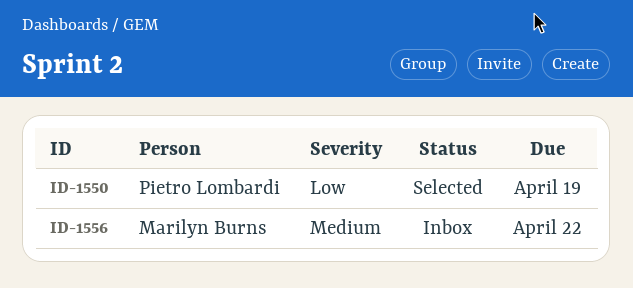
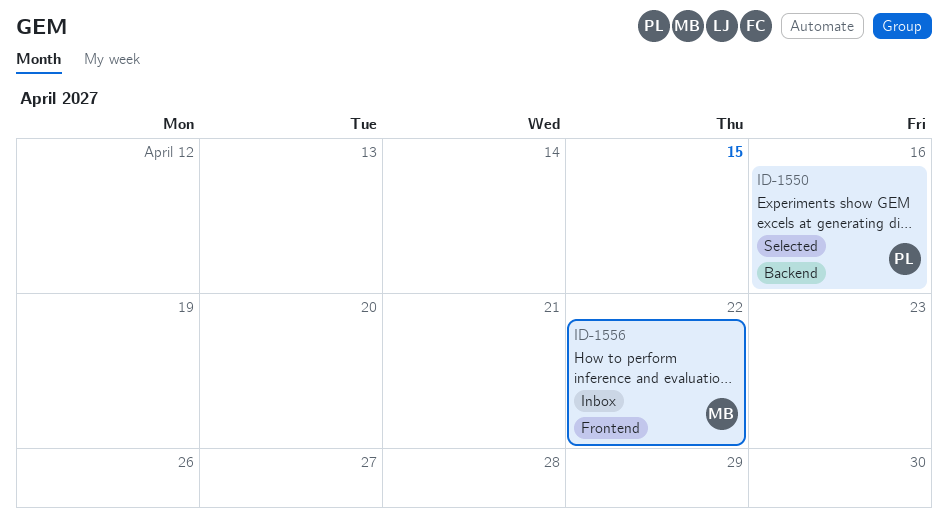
ID-1550, due: Apr 19 -> Apr 16

